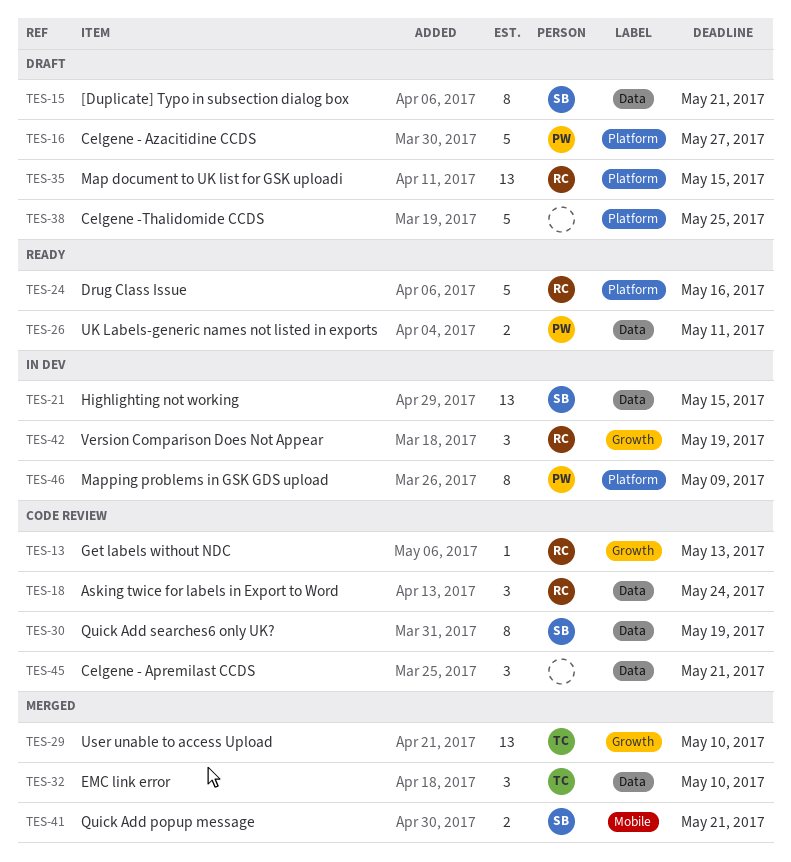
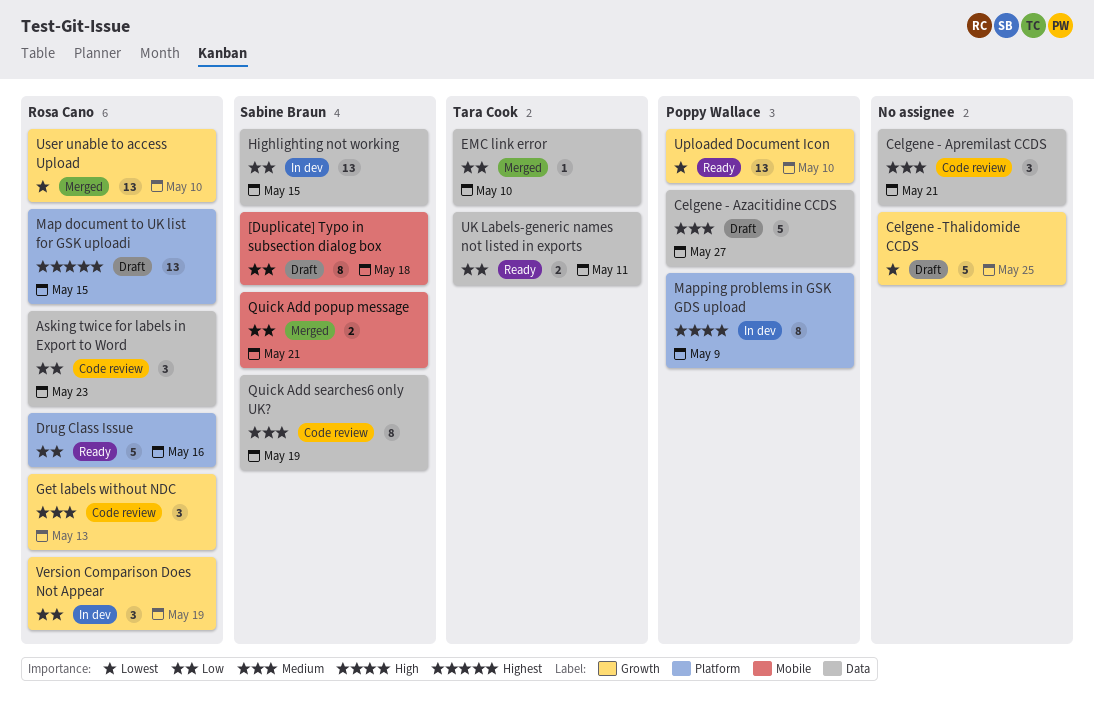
[Duplicate] Typo in subsection dialog box, label: Data -> Mobile
[Duplicate] Typo in subsection dialog box, due: May 21 -> May 18
Asking twice for labels in Export to Word, due: May 24 -> May 23
Celgene - Azacitidine CCDS, label: Platform -> Data
Celgene -Thalidomide CCDS, label: Platform -> Growth
EMC link error, estimate: 3 -> 1
Get labels without NDC, estimate: 1 -> 3
UK Labels-generic names not listed in exports, owner: Poppy Wallace -> Tara Cook
Uploaded Document Icon: none -> present
User unable to access Upload, owner: Tara Cook -> Rosa Cano

